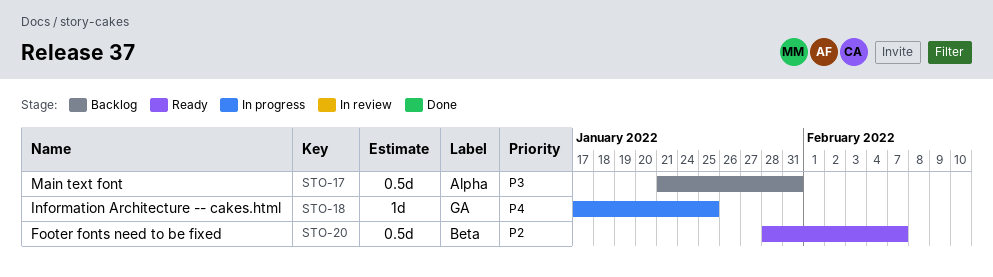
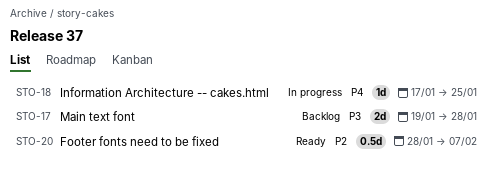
STO-17, estimate: 0.5d -> 2d
STO-17, start: Jan 21 -> Jan 19
STO-17, due: Jan 31 -> Jan 28

